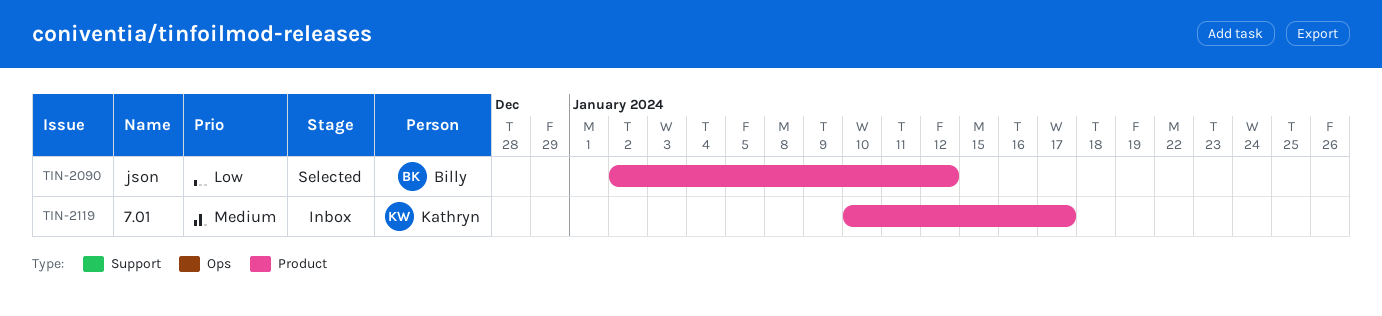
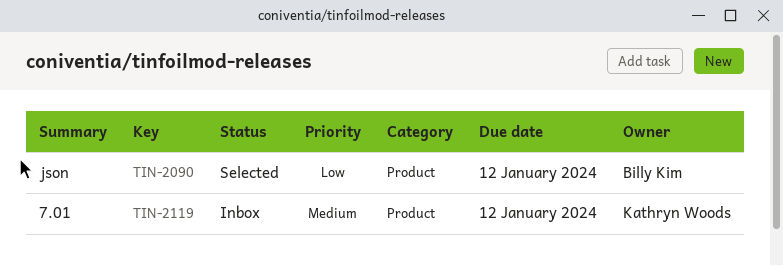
TIN-2119, due: Jan 17 -> Jan 12

